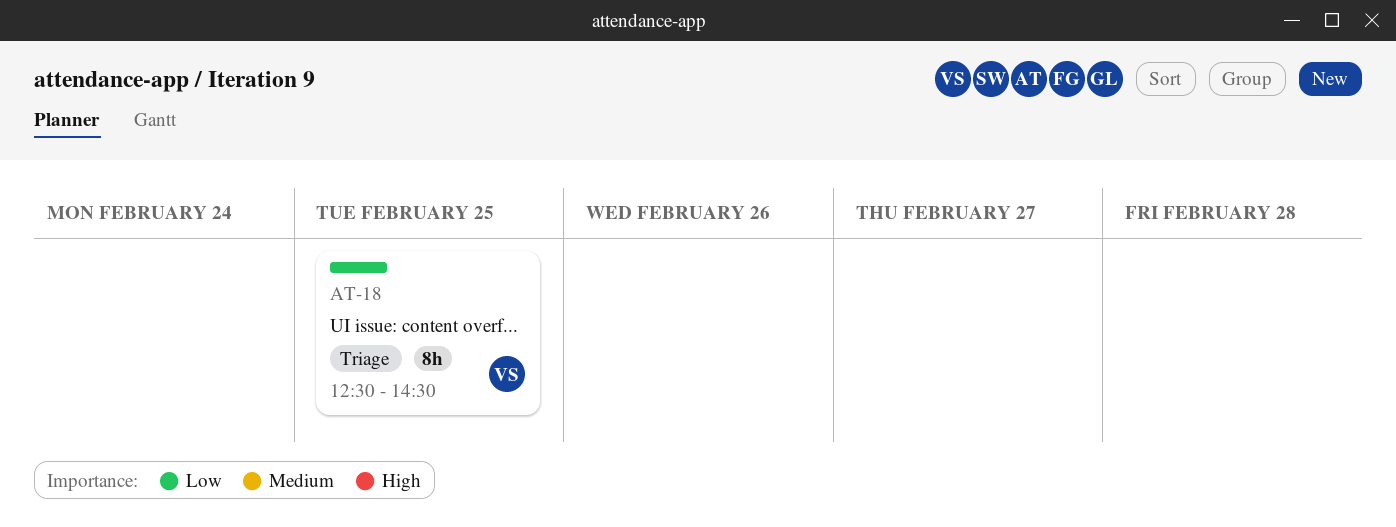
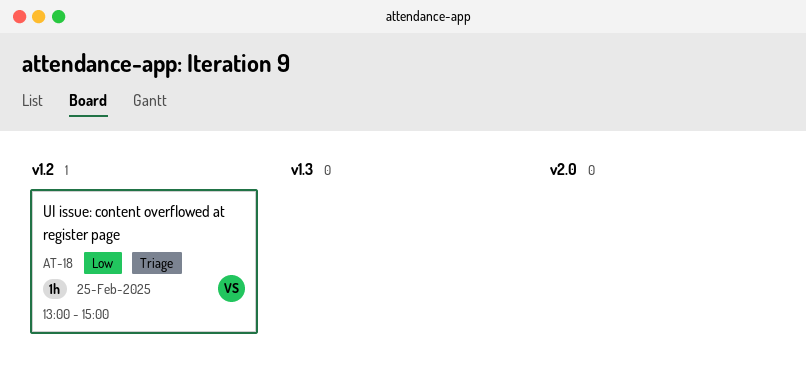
AT-18, estimate: 8h -> 1h
AT-18, begins: 12:30 -> 13:00
AT-18, ends: 14:30 -> 15:00

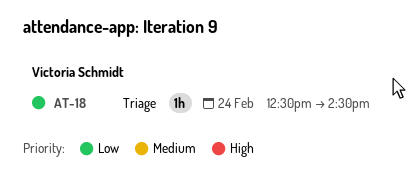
AT-18, day: Feb 25 -> Feb 24
AT-18, begins: 13:00 -> 12:30
AT-18, ends: 15:00 -> 14:30

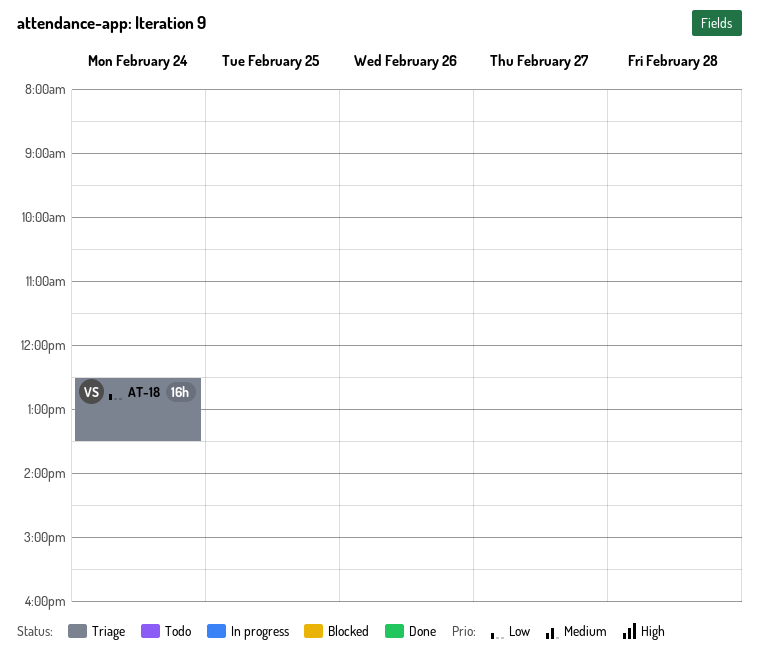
AT-18, estimate: 1h -> 16h
AT-18, ends: 14:30 -> 13:30

